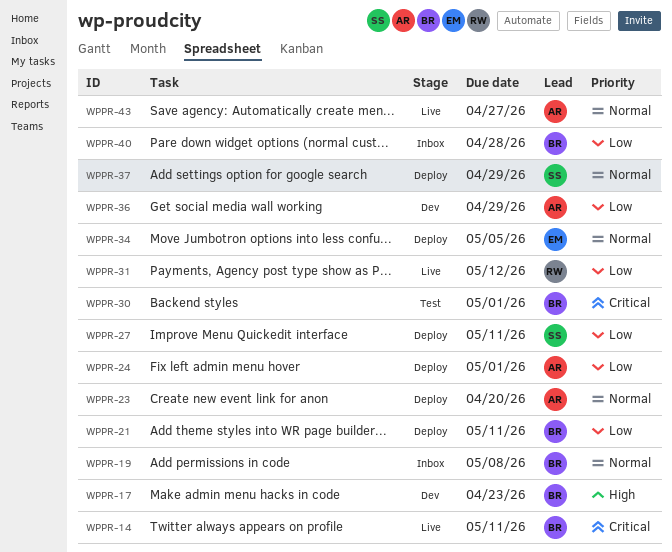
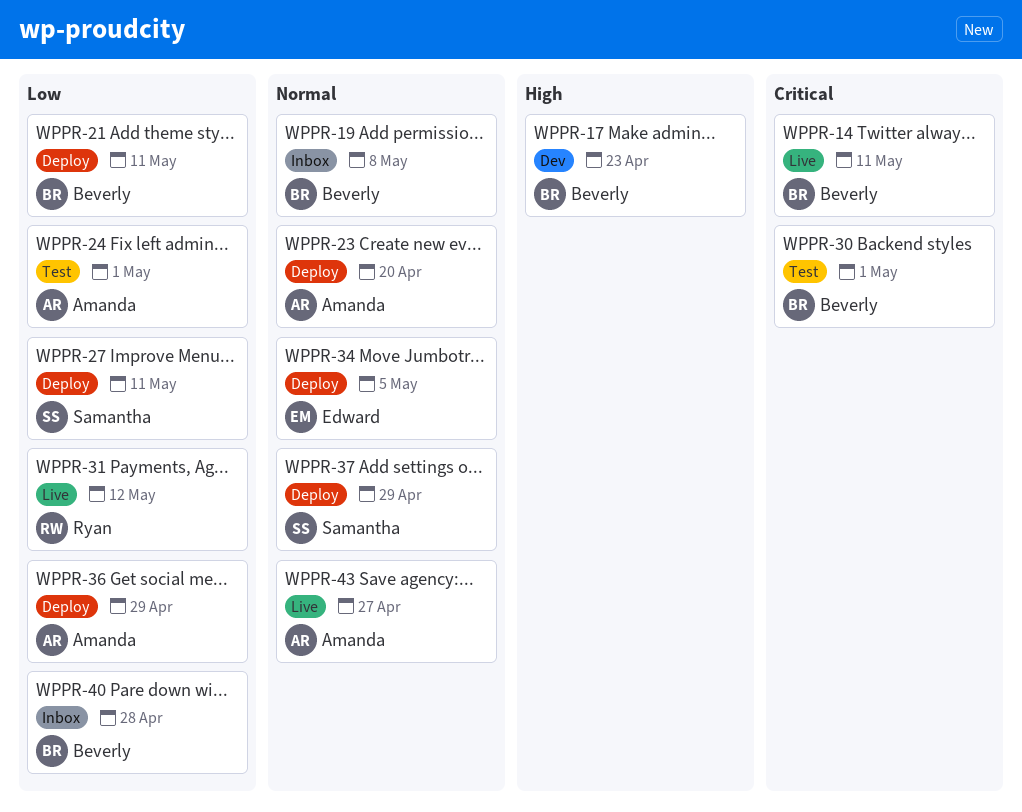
WPPR-24, status: Deploy -> Test
WPPR-36, status: Dev -> Deploy

